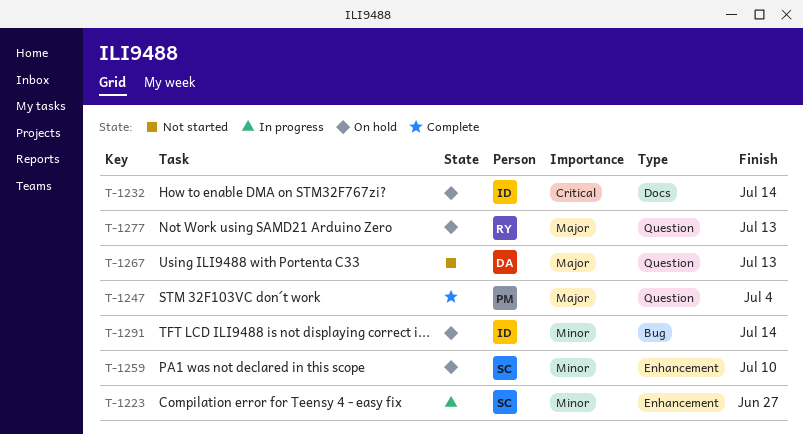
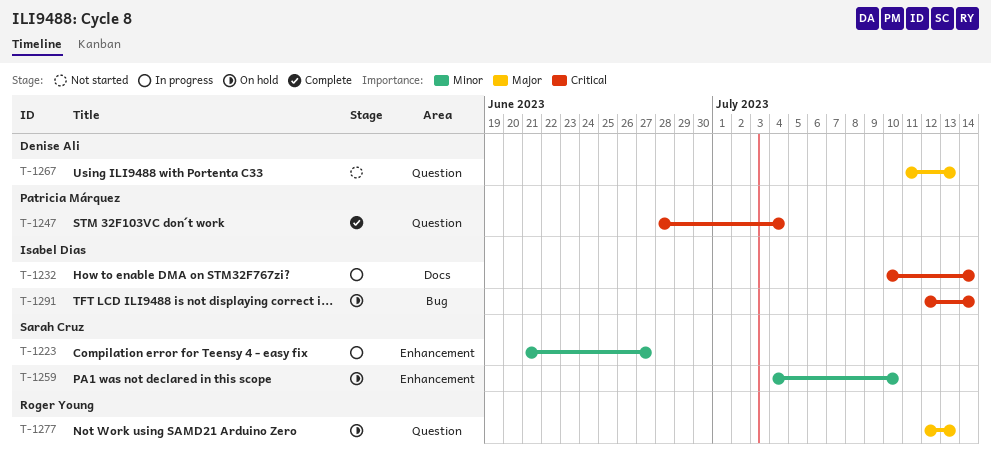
T-1232, status: On hold -> In progress
T-1247, priority: Major -> Critical
T-1291, priority: Minor -> Critical

